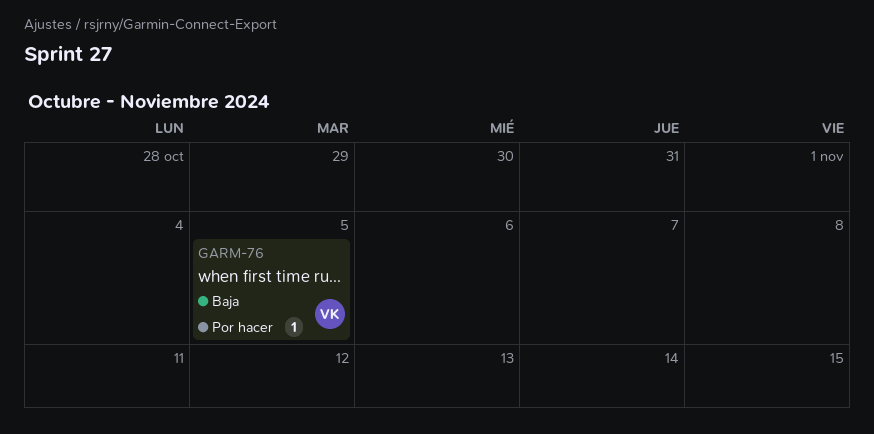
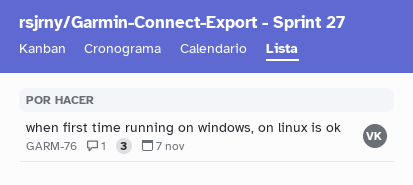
GARM-76, estimate: 1 -> 3
GARM-76, due: Nov 5 -> Nov 7

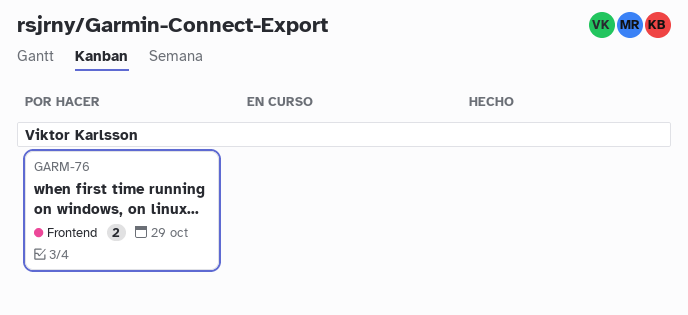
GARM-76, estimate: 3 -> 2
GARM-76, due: Nov 7 -> Oct 29

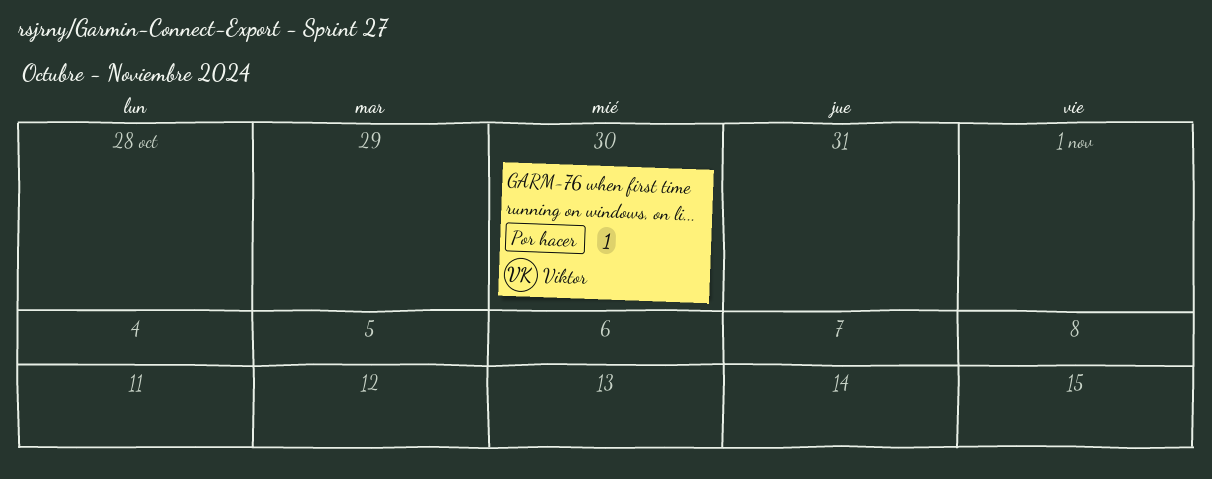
GARM-76, estimate: 2 -> 1
GARM-76, due: Oct 29 -> Oct 30

